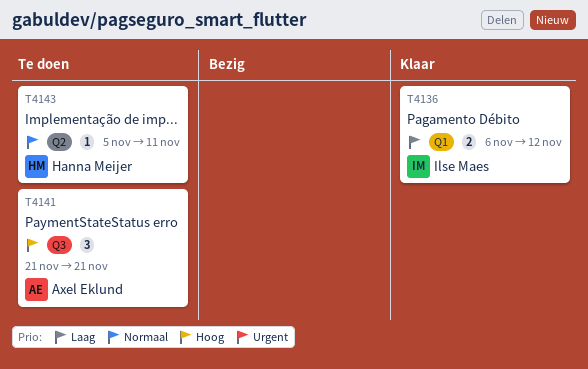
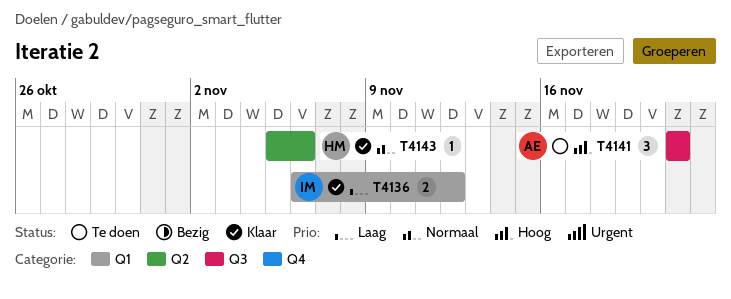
T4143, status: Te doen -> Klaar
T4143, due: Nov 11 -> Nov 6

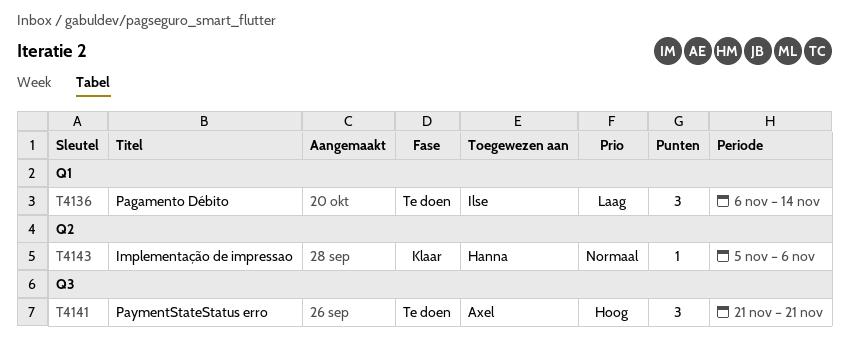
T4136, status: Klaar -> Te doen
T4136, estimate: 2 -> 3
T4136, due: Nov 12 -> Nov 14

